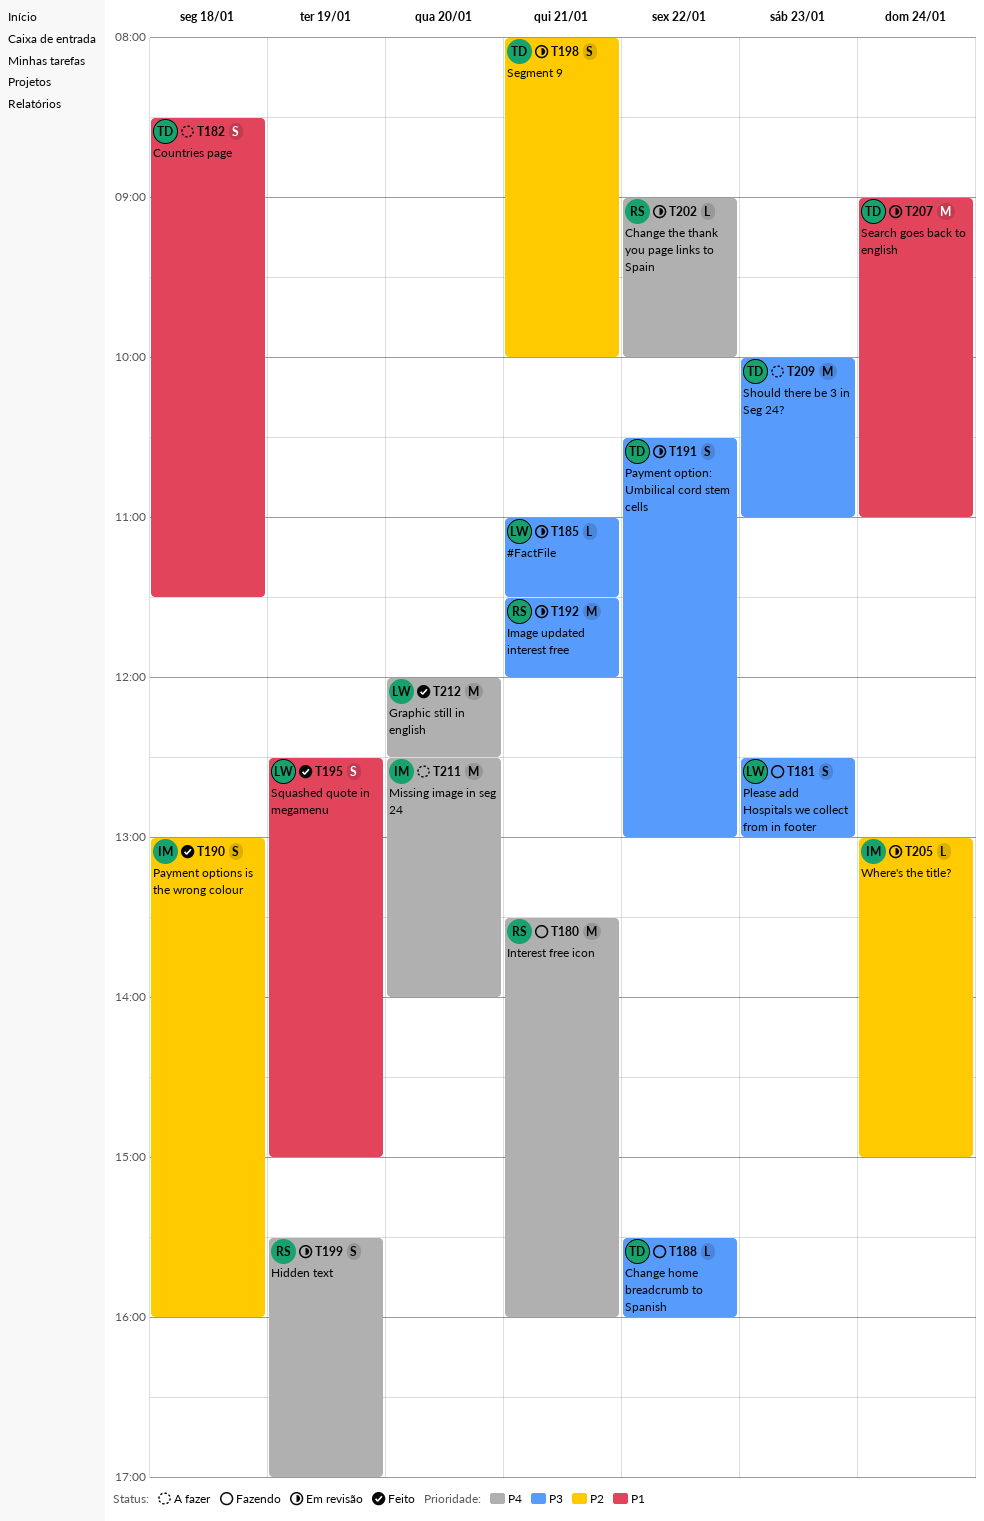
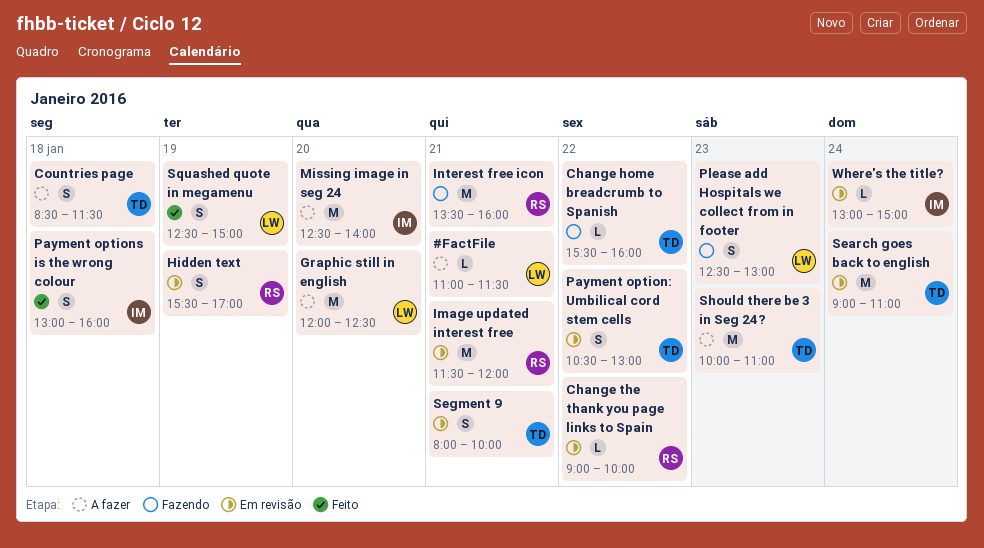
#FactFile, status: Em revisão -> A fazer
Graphic still in english, status: Feito -> A fazer

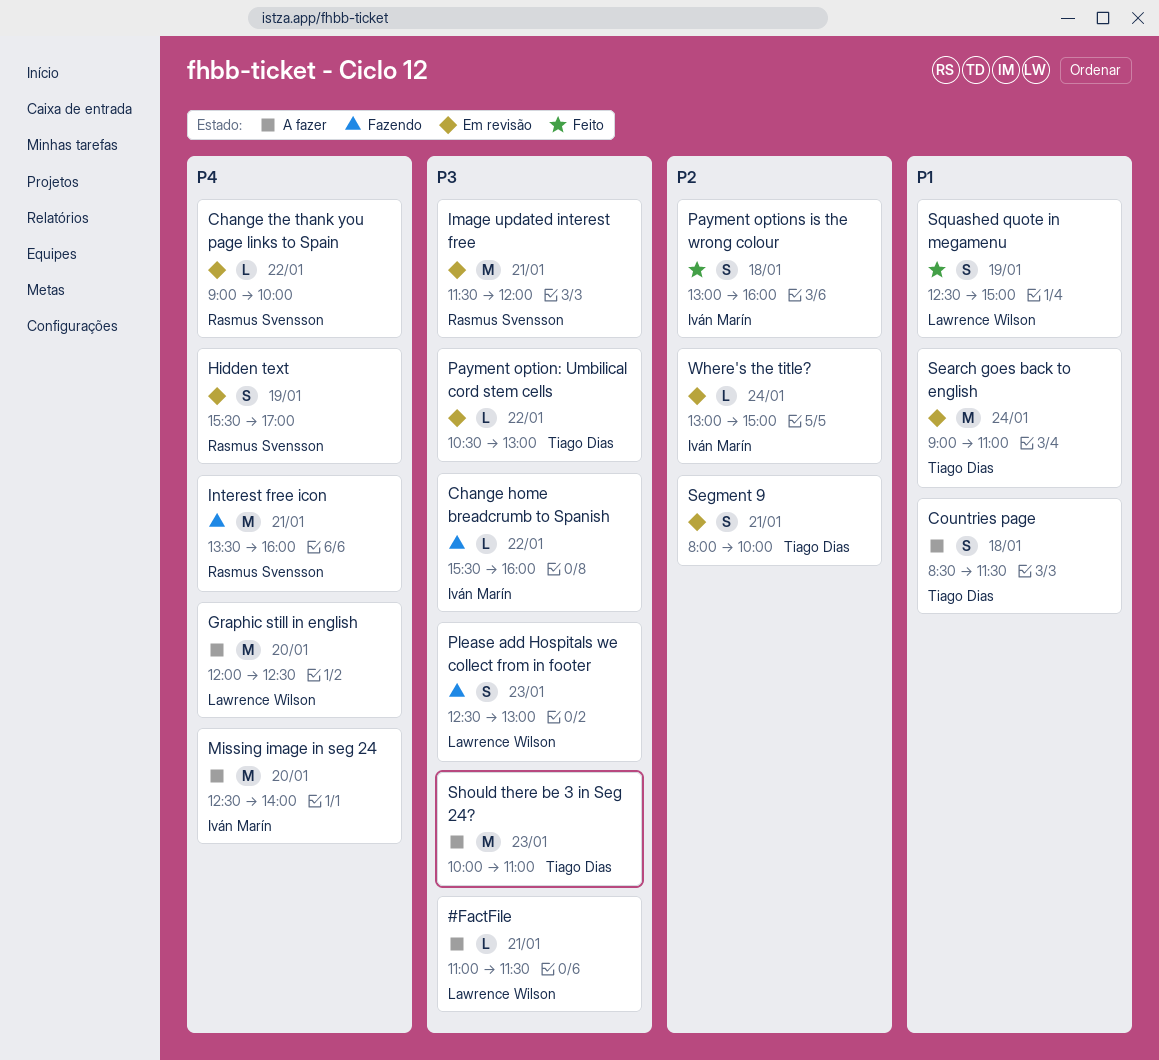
Change home breadcrumb to Spanish, owner: Tiago Dias -> Iván Marín
Payment option: Umbilical cord stem cells, estimate: S -> L

